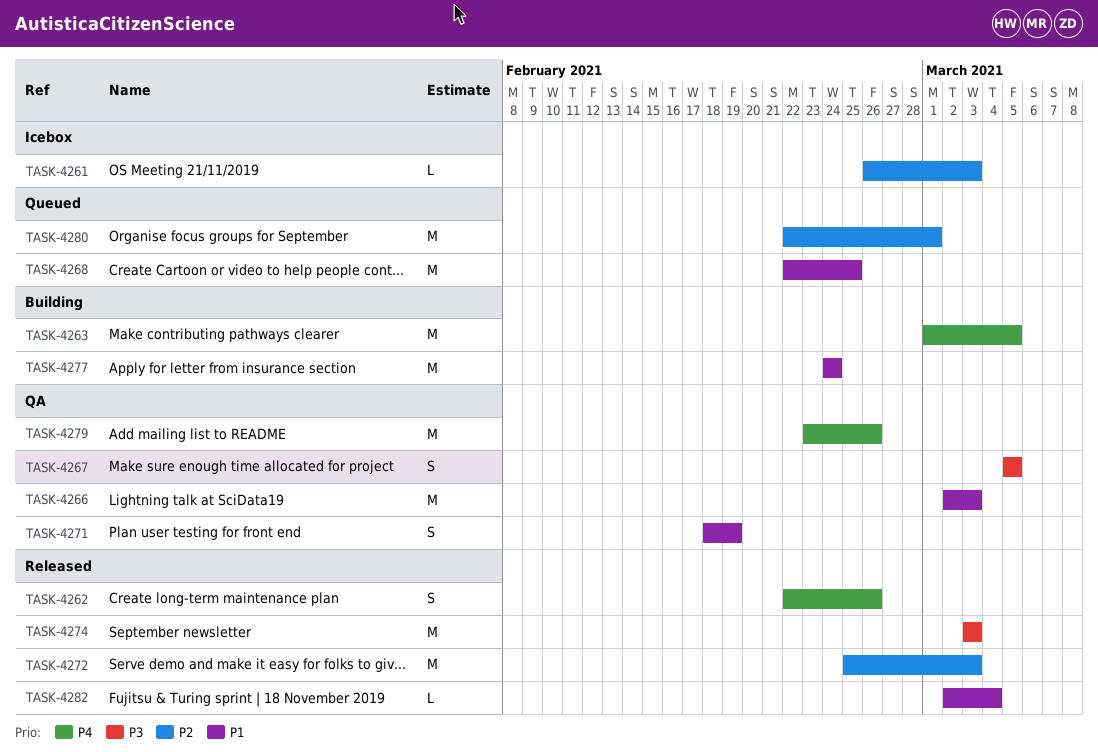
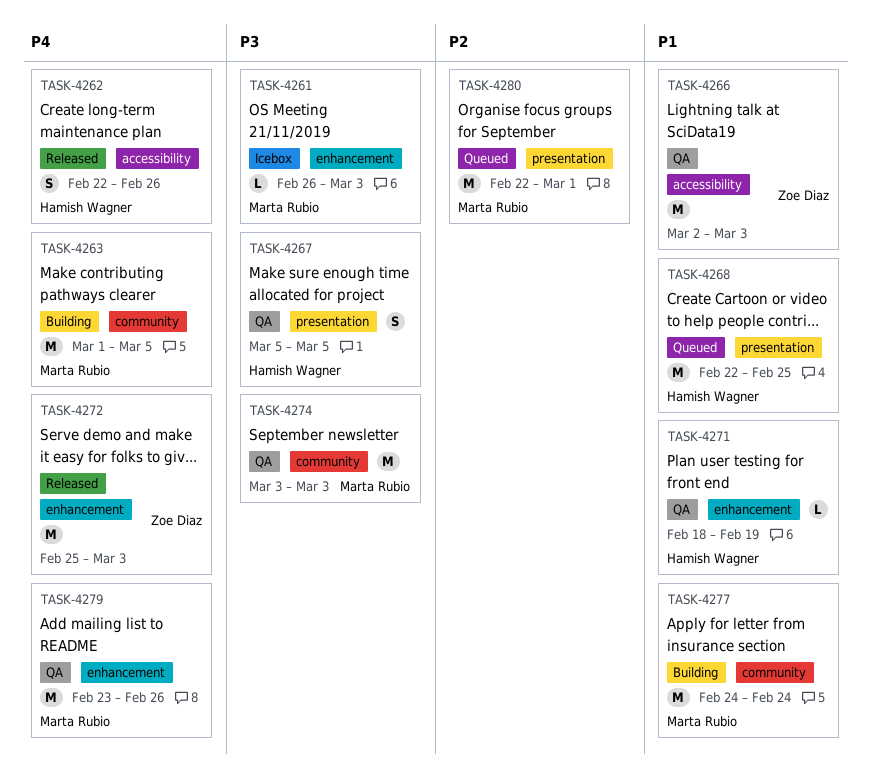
TASK-4261, priority: P2 -> P3
TASK-4271, estimate: S -> L
TASK-4272, priority: P2 -> P4
TASK-4274, status: Released -> QA
TASK-4282: present -> none

